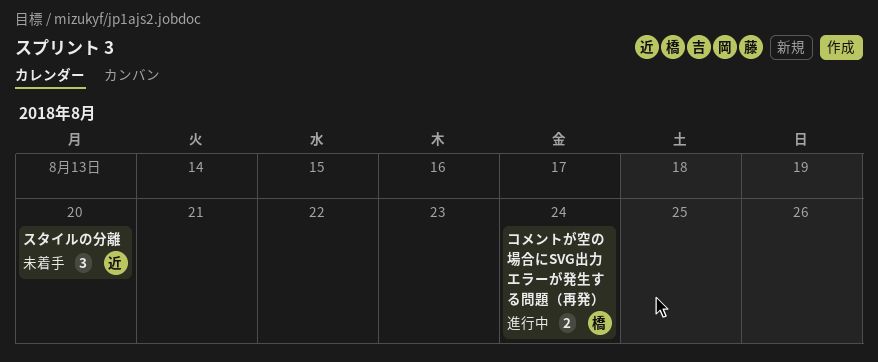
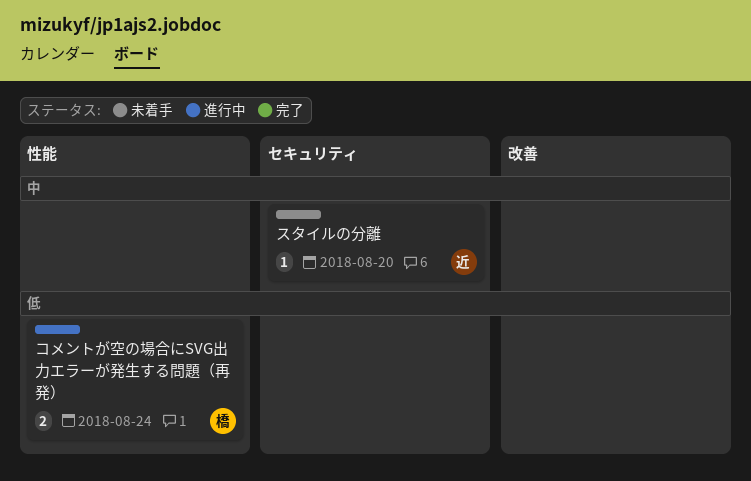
スタイルの分離, estimate: 3 -> 1

